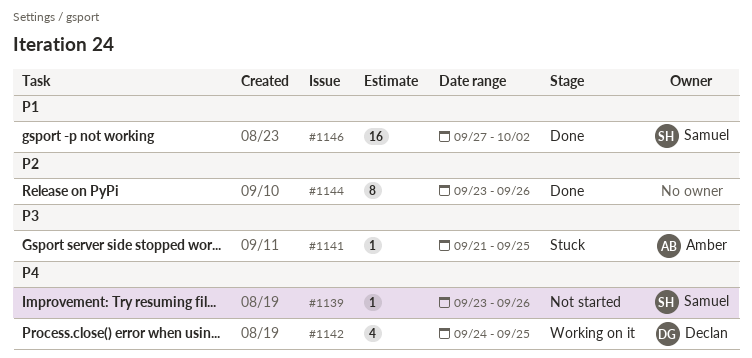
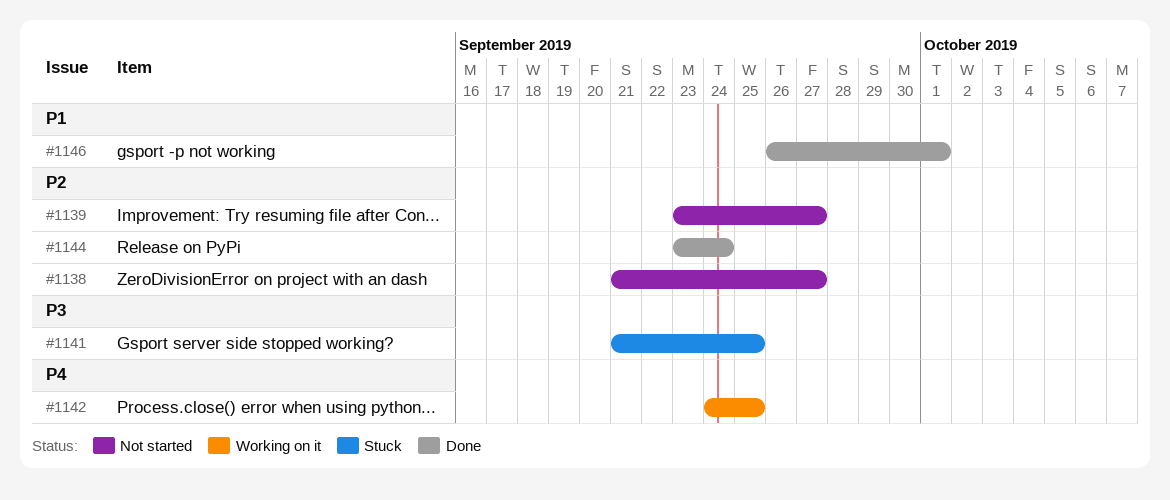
#1138: none -> present
#1139, priority: P4 -> P2
#1139, due: Sep 26 -> Sep 27
#1144, due: Sep 26 -> Sep 24
#1146, start: Sep 27 -> Sep 26
#1146, due: Oct 2 -> Oct 1

